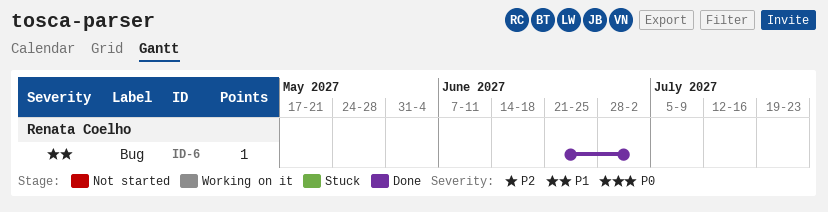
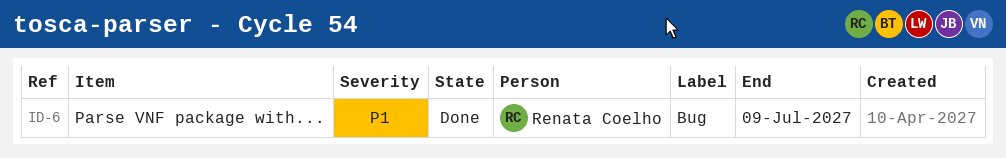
ID-6, due: Jul 2 -> Jul 9

